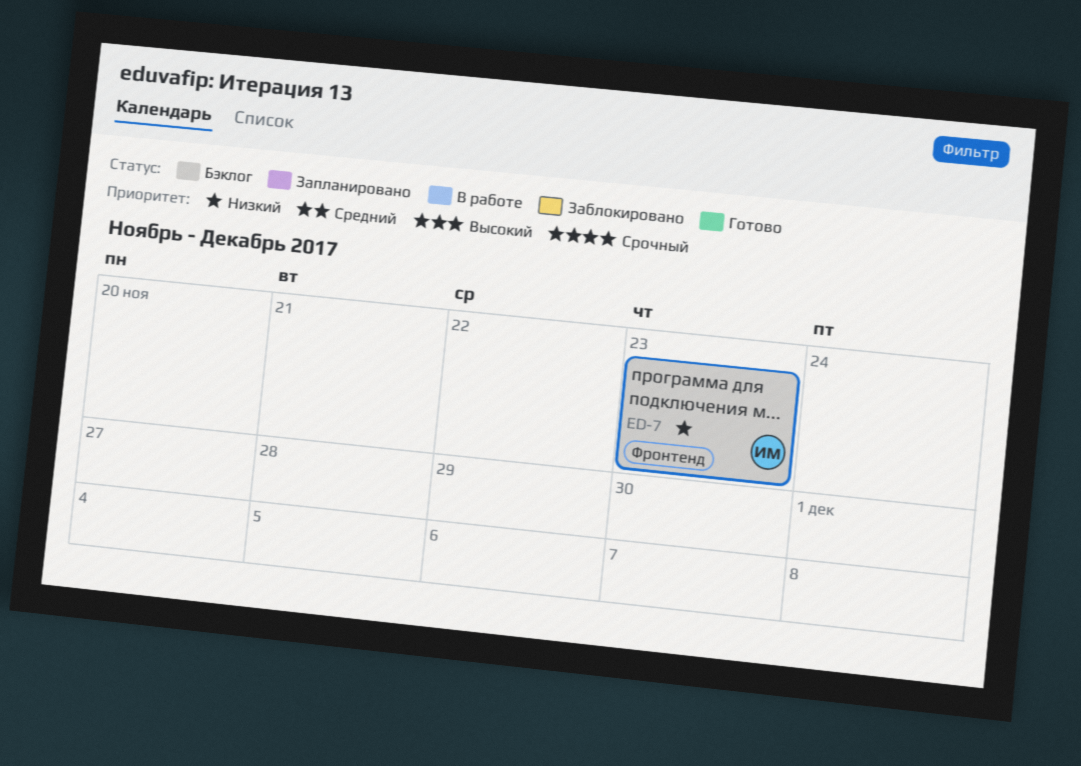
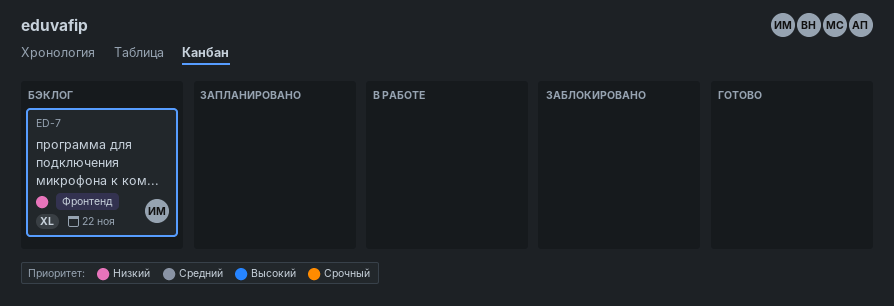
ED-7, due: Nov 23 -> Nov 22

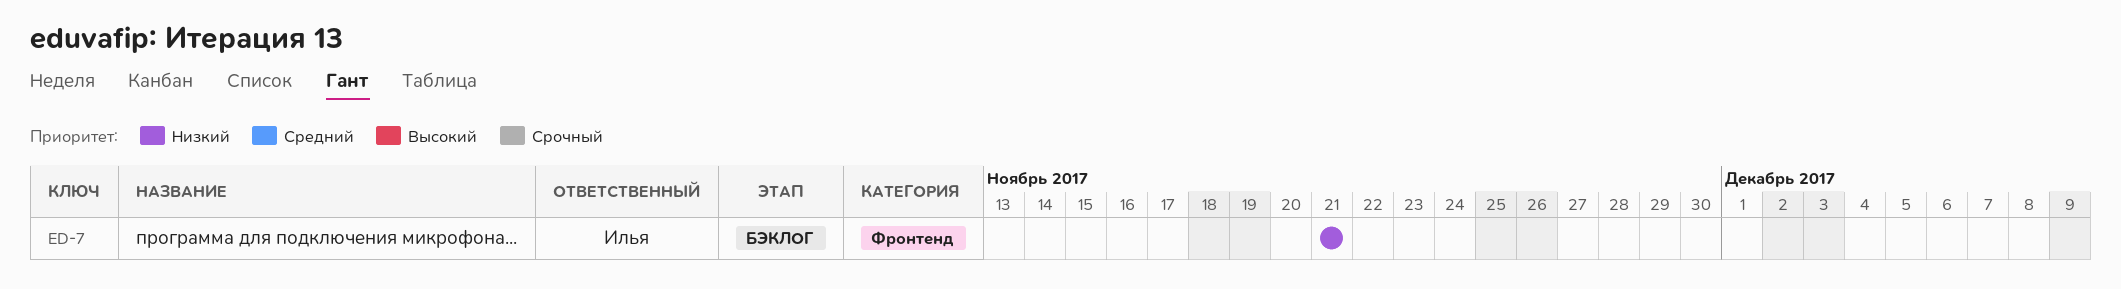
ED-7, due: Nov 22 -> Nov 21

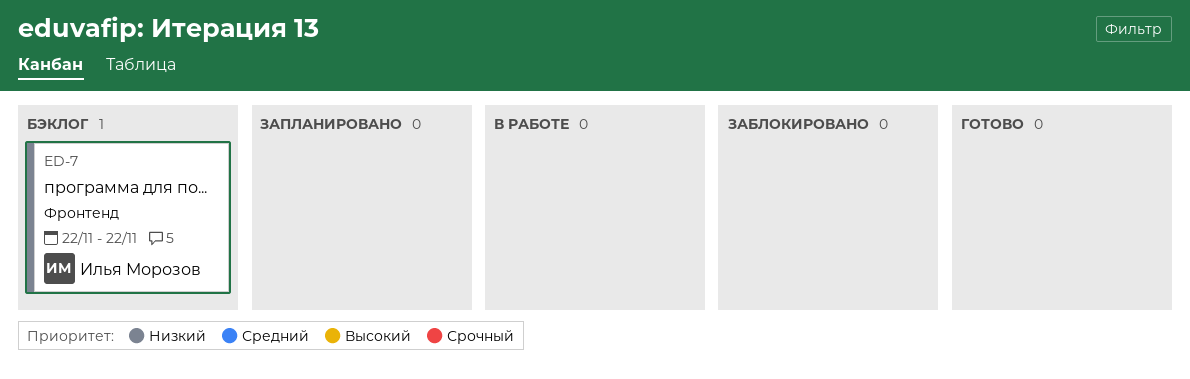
ED-7, start: Nov 21 -> Nov 22
ED-7, due: Nov 21 -> Nov 22

